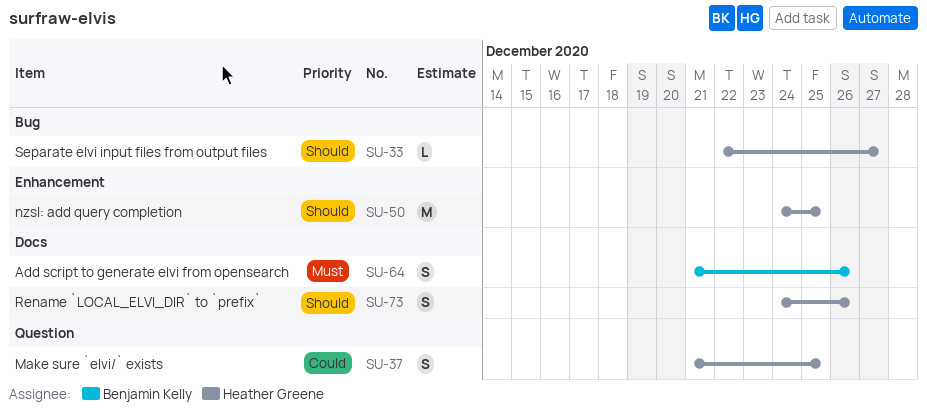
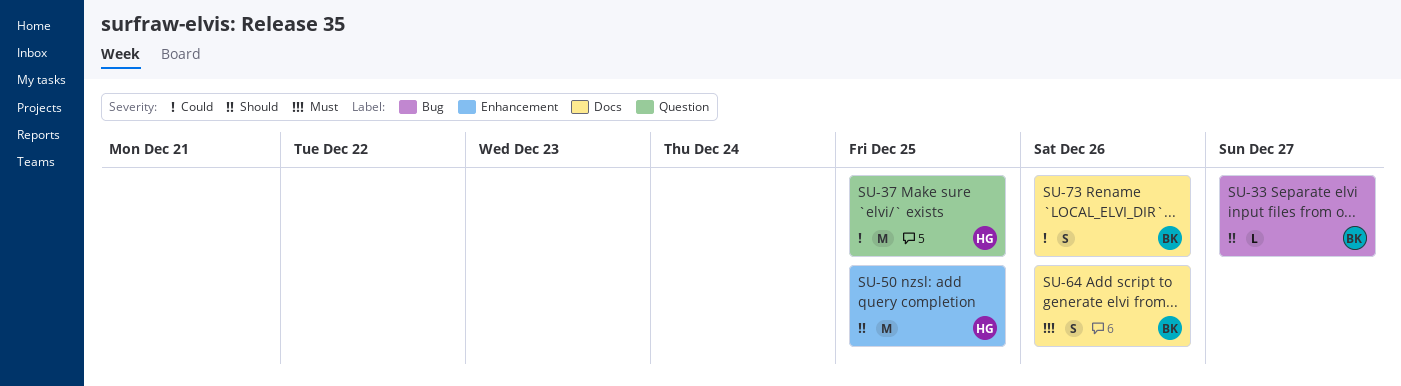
SU-33, owner: Heather Greene -> Benjamin Kelly
SU-37, estimate: S -> M
SU-73, owner: Heather Greene -> Benjamin Kelly
SU-73, priority: Should -> Could

